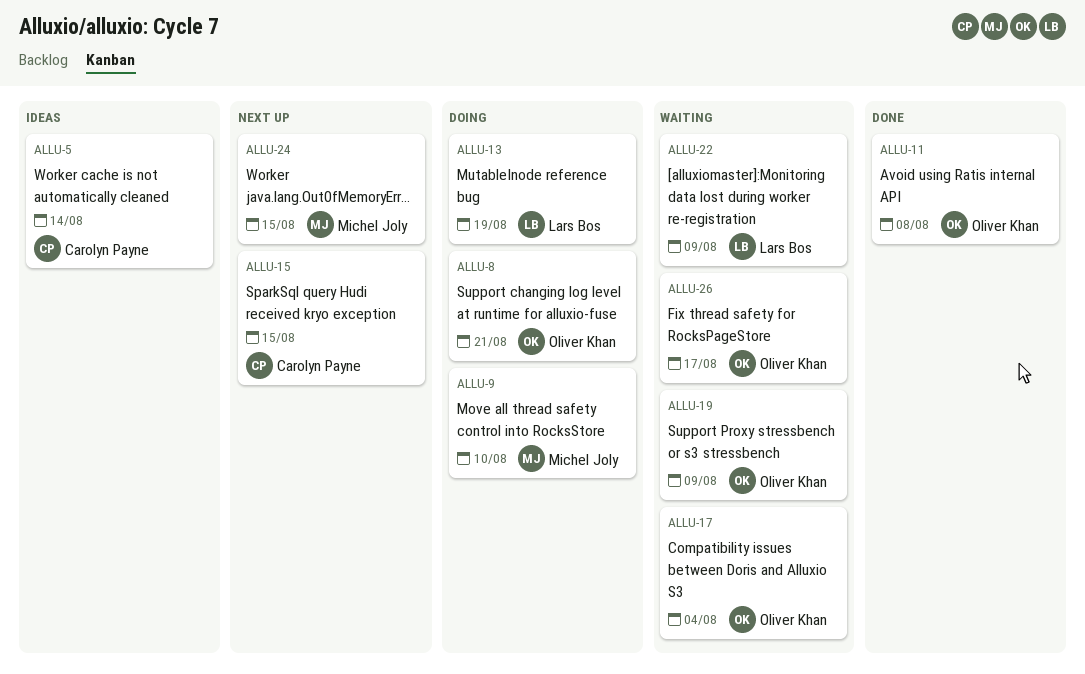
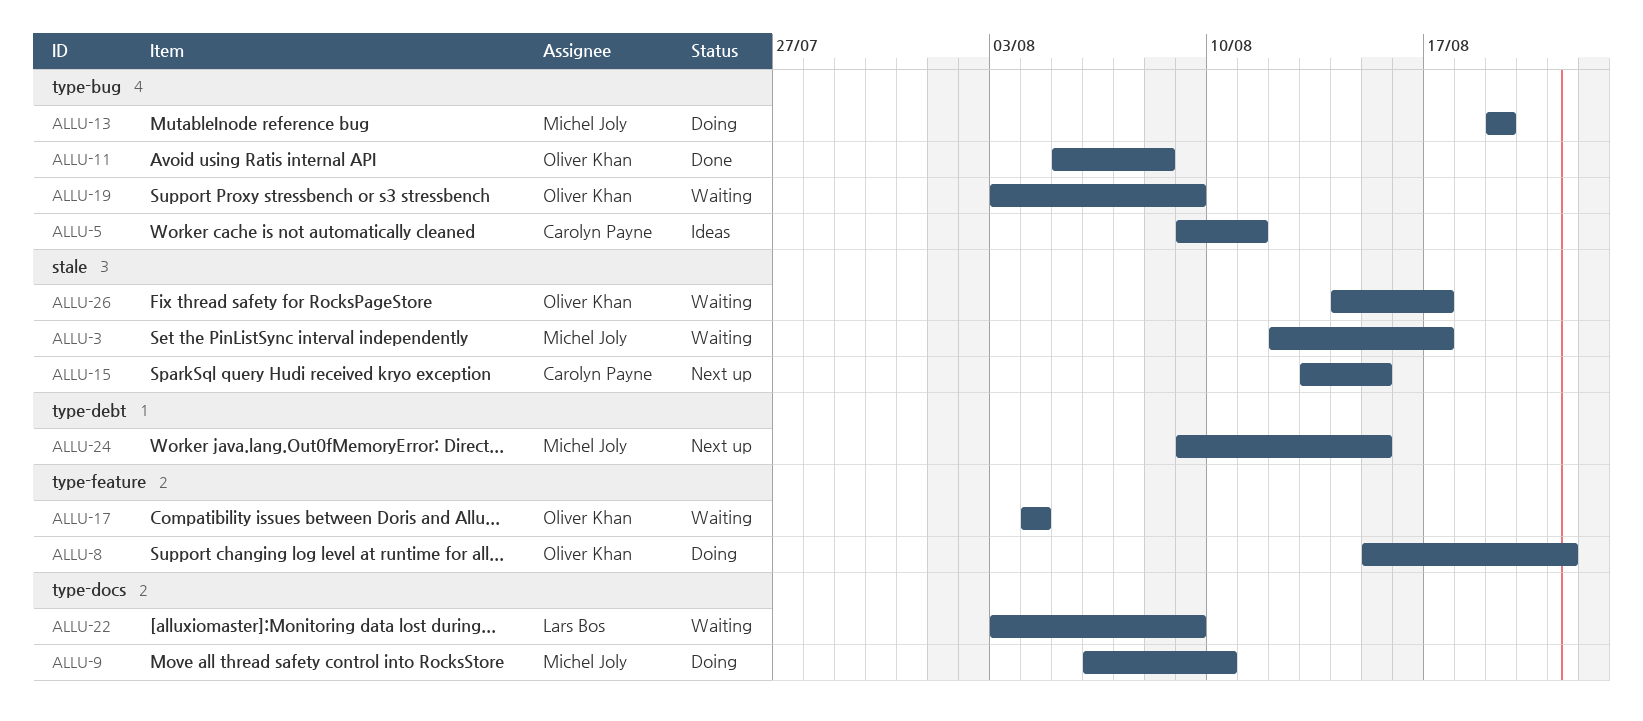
ALLU-3: none -> present
ALLU-5, due: Aug 14 -> Aug 11
ALLU-13, owner: Lars Bos -> Michel Joly

